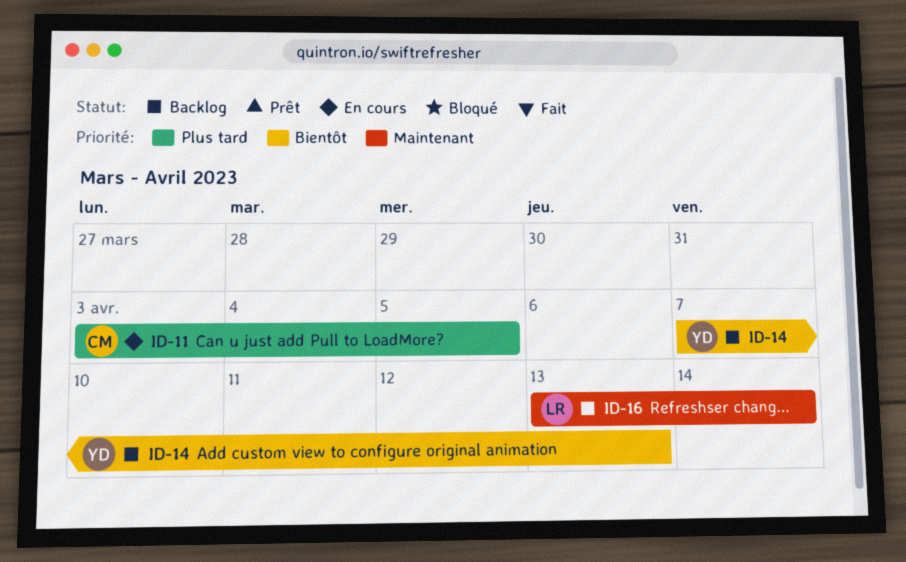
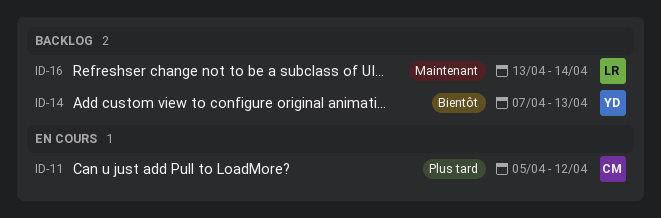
ID-11, start: Apr 3 -> Apr 5
ID-11, due: Apr 5 -> Apr 12

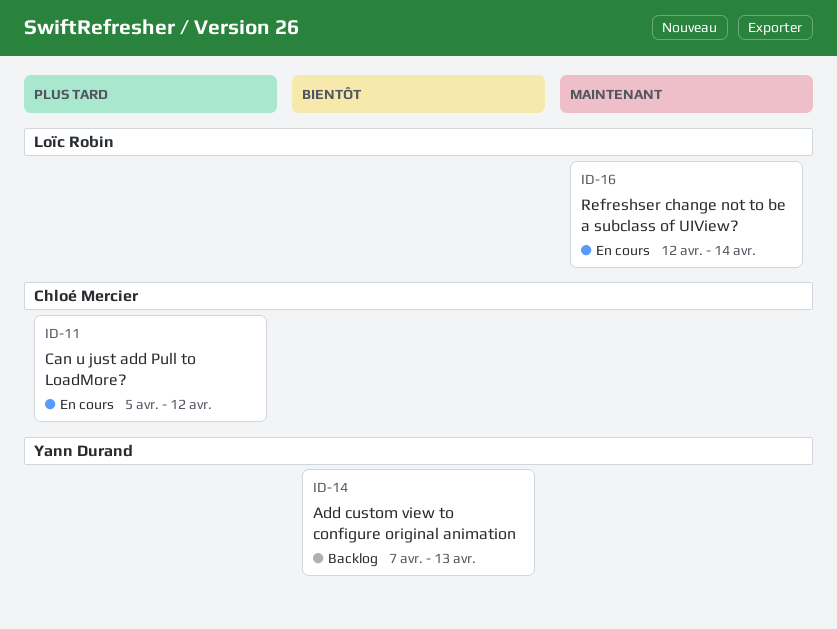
ID-16, status: Backlog -> En cours
ID-16, start: Apr 13 -> Apr 12

